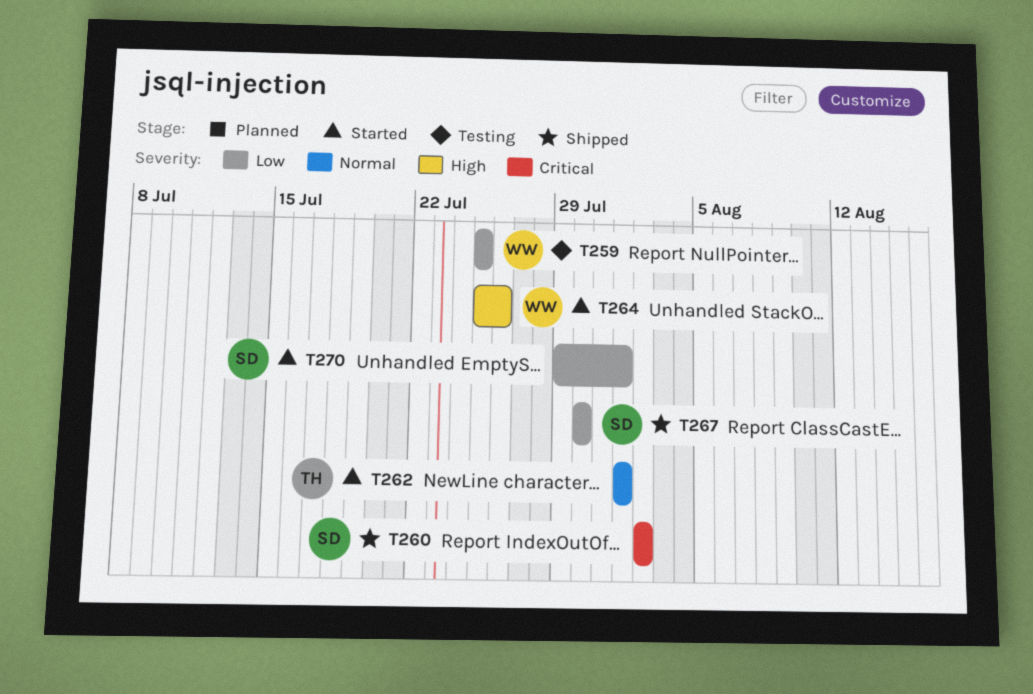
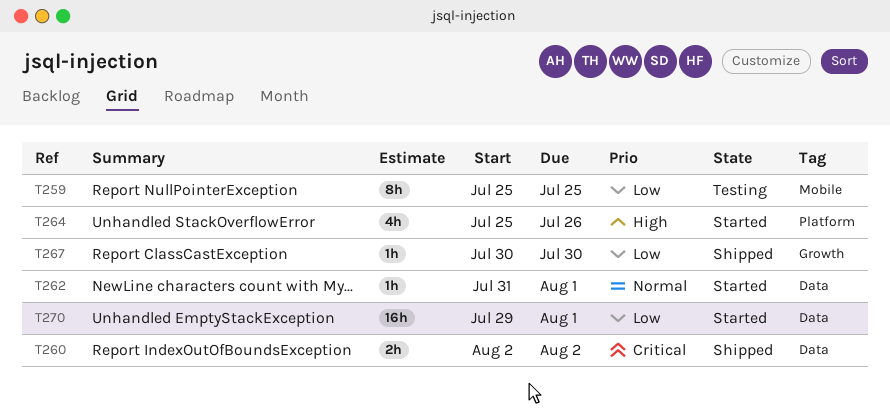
T262, start: Aug 1 -> Jul 31

